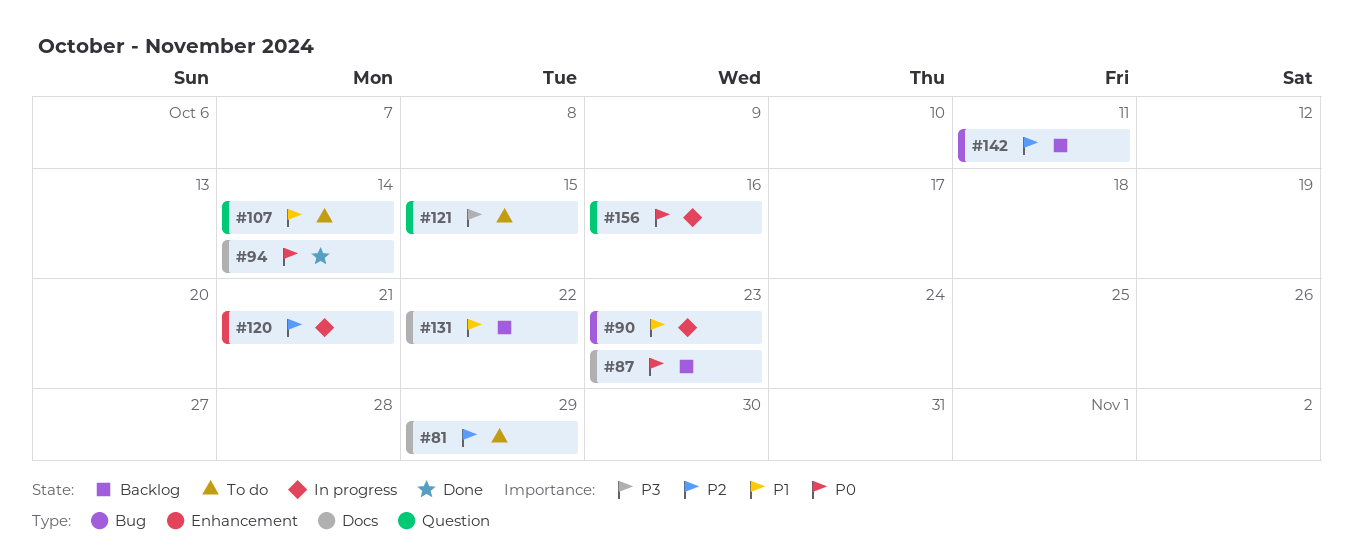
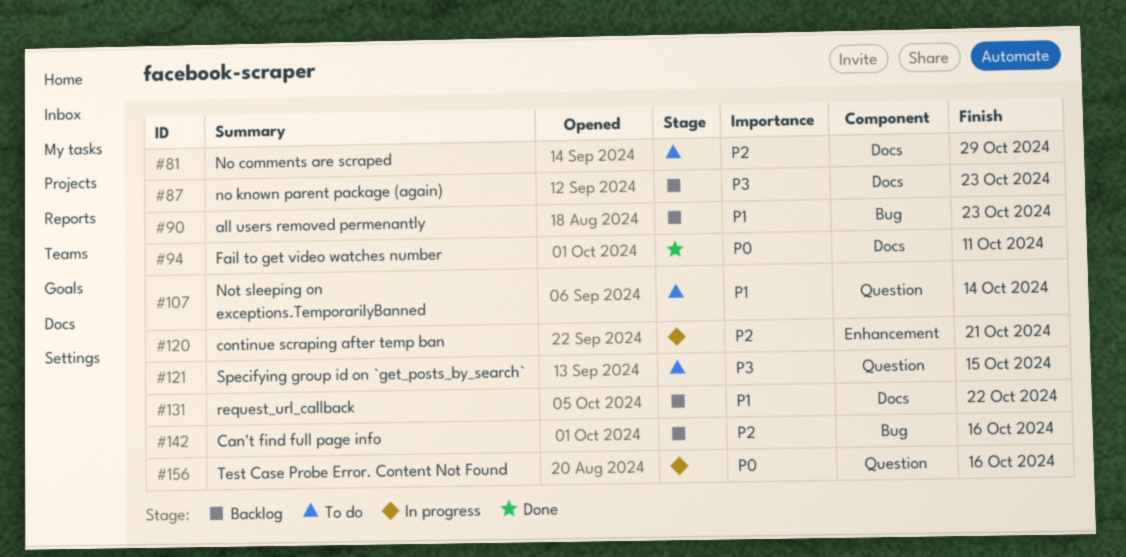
#87, priority: P0 -> P3
#90, status: In progress -> Backlog
#94, due: Oct 14 -> Oct 11
#142, due: Oct 11 -> Oct 16

